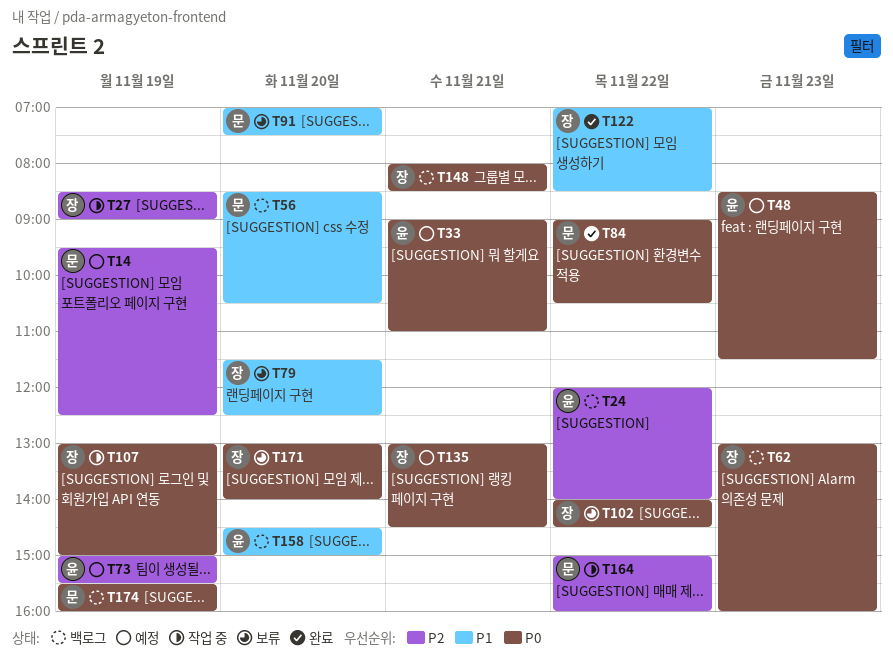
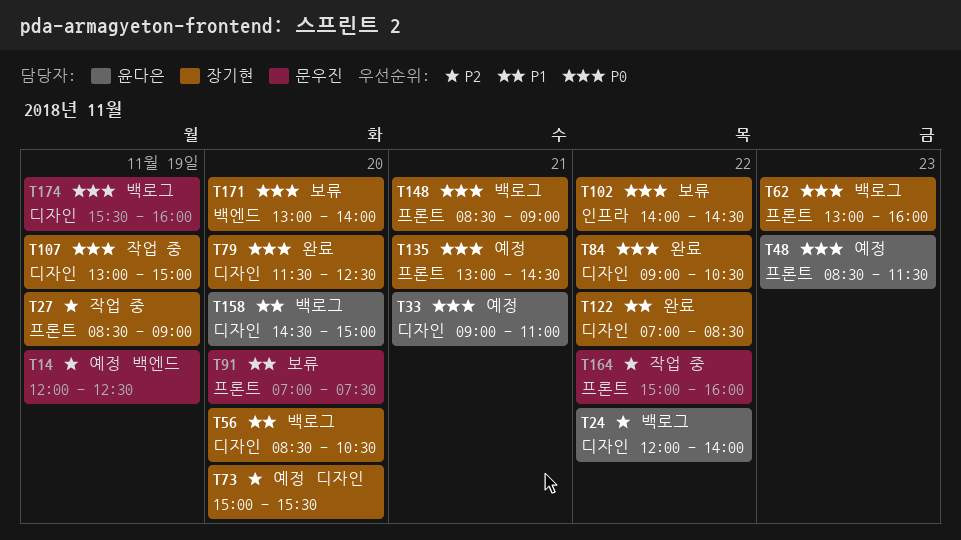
T14, begins: 09:30 -> 12:00
T56, owner: 문우진 -> 장기현
T73, owner: 윤다은 -> 장기현
T73, day: Nov 19 -> Nov 20
T79, status: 보류 -> 완료
T79, priority: P1 -> P0
T84, owner: 문우진 -> 장기현
T148, begins: 08:00 -> 08:30
T148, ends: 08:30 -> 09:00

